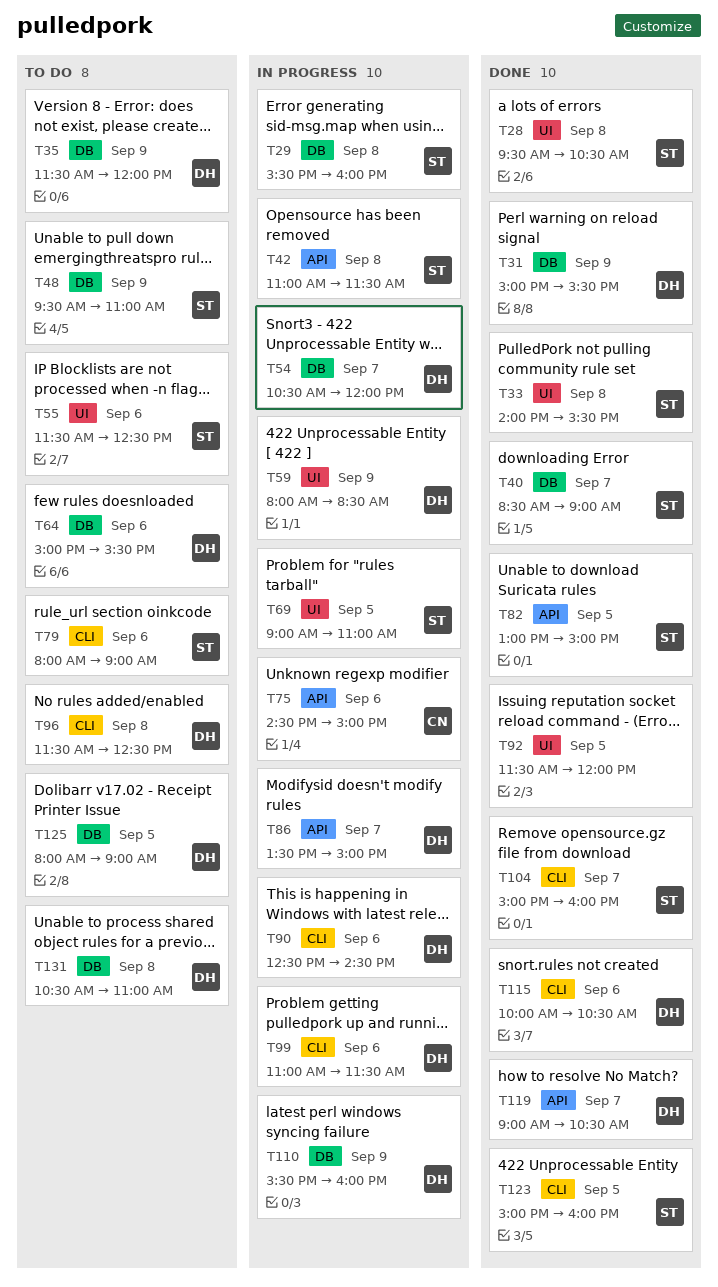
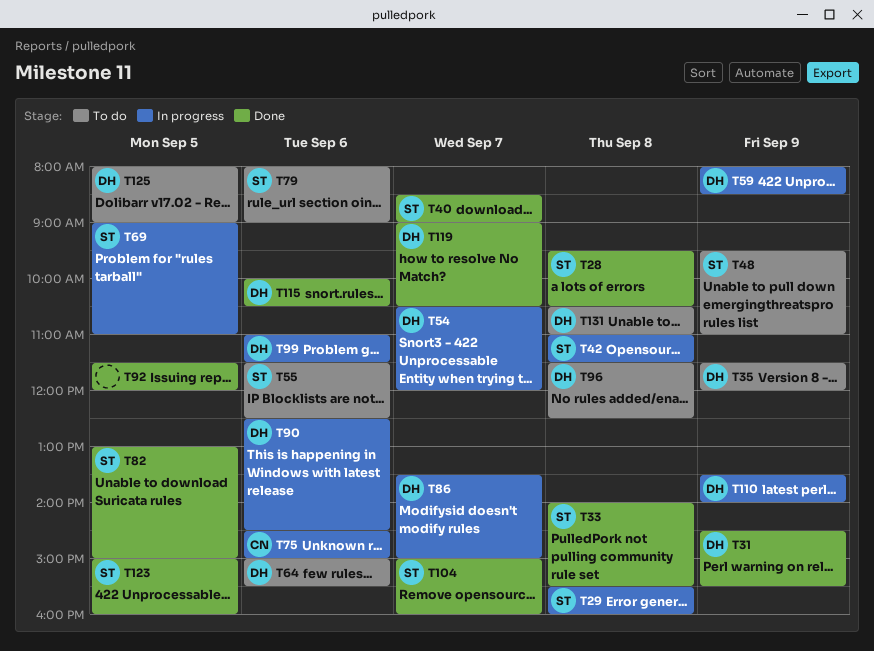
T31, begins: 15:00 -> 14:30
T110, begins: 15:30 -> 13:30
T110, ends: 16:00 -> 14:00

